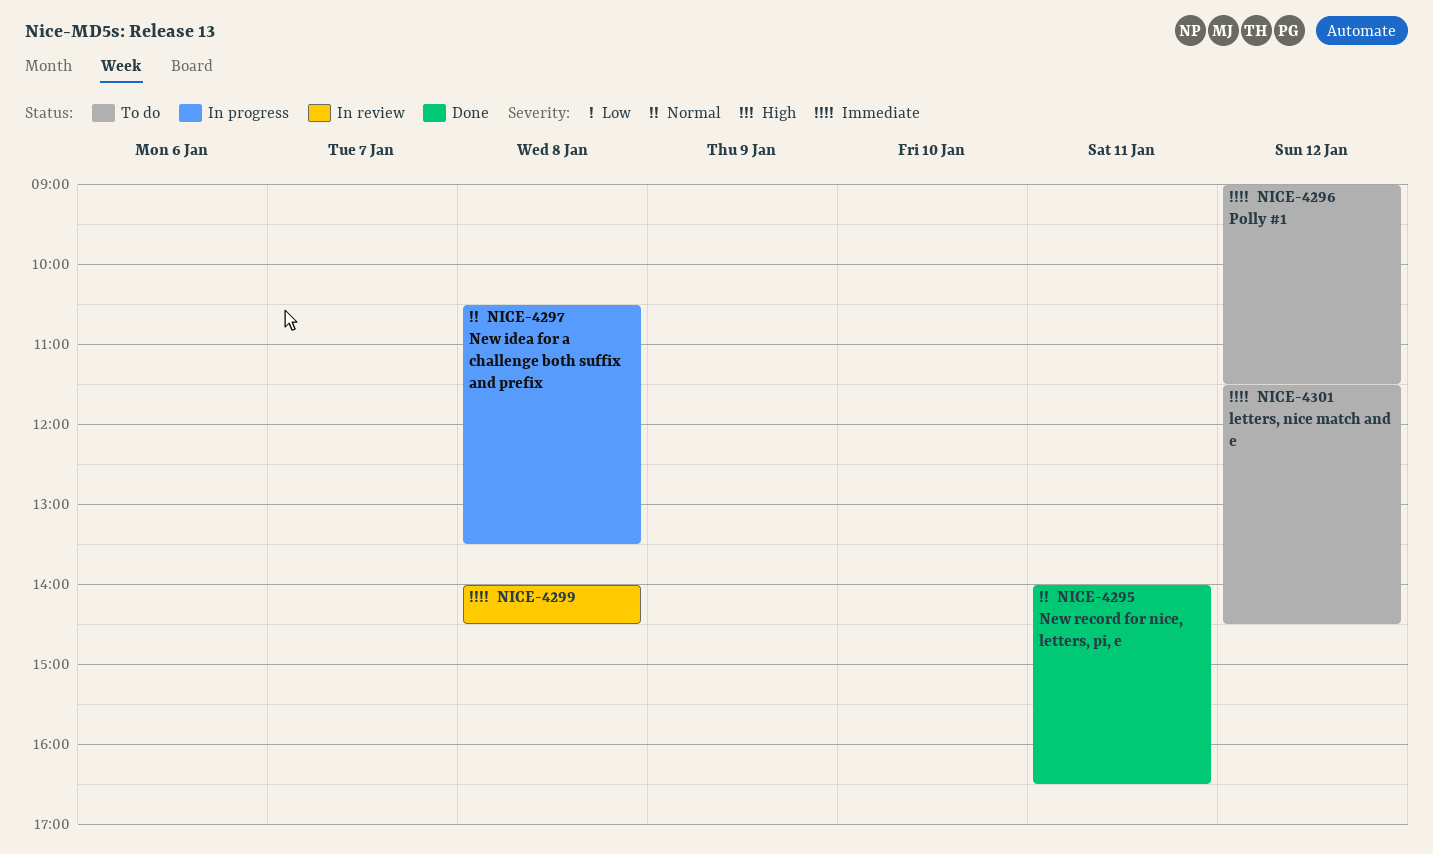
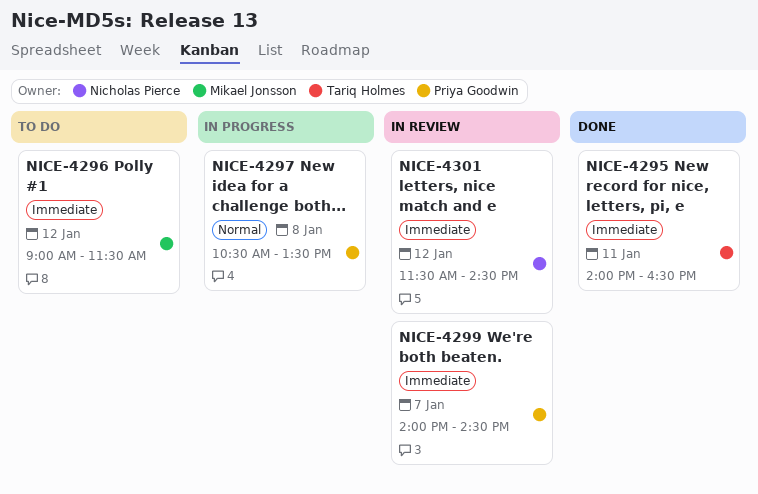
NICE-4295, priority: Normal -> Immediate
NICE-4299, day: Jan 8 -> Jan 7
NICE-4301, status: To do -> In review

